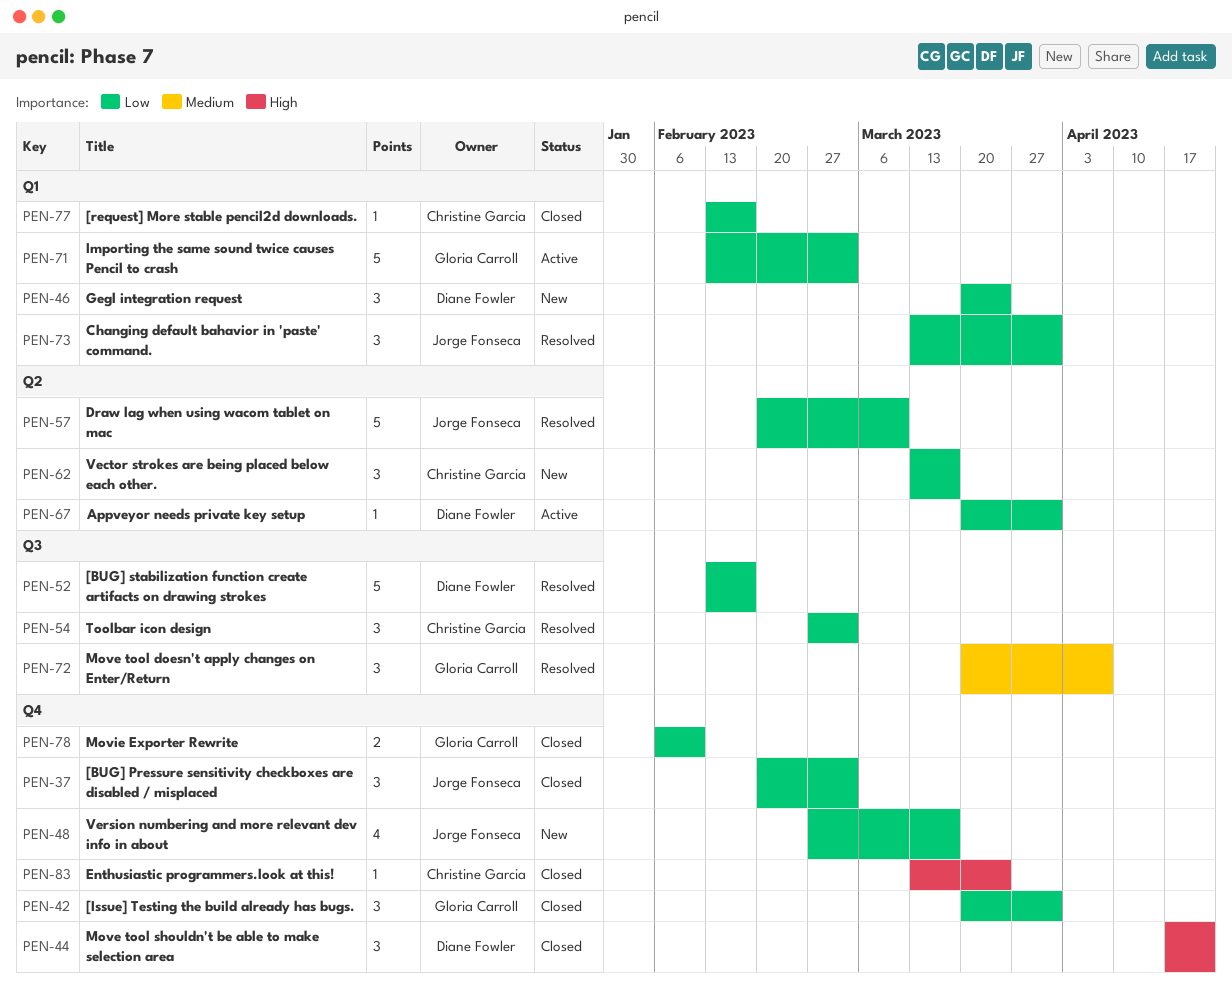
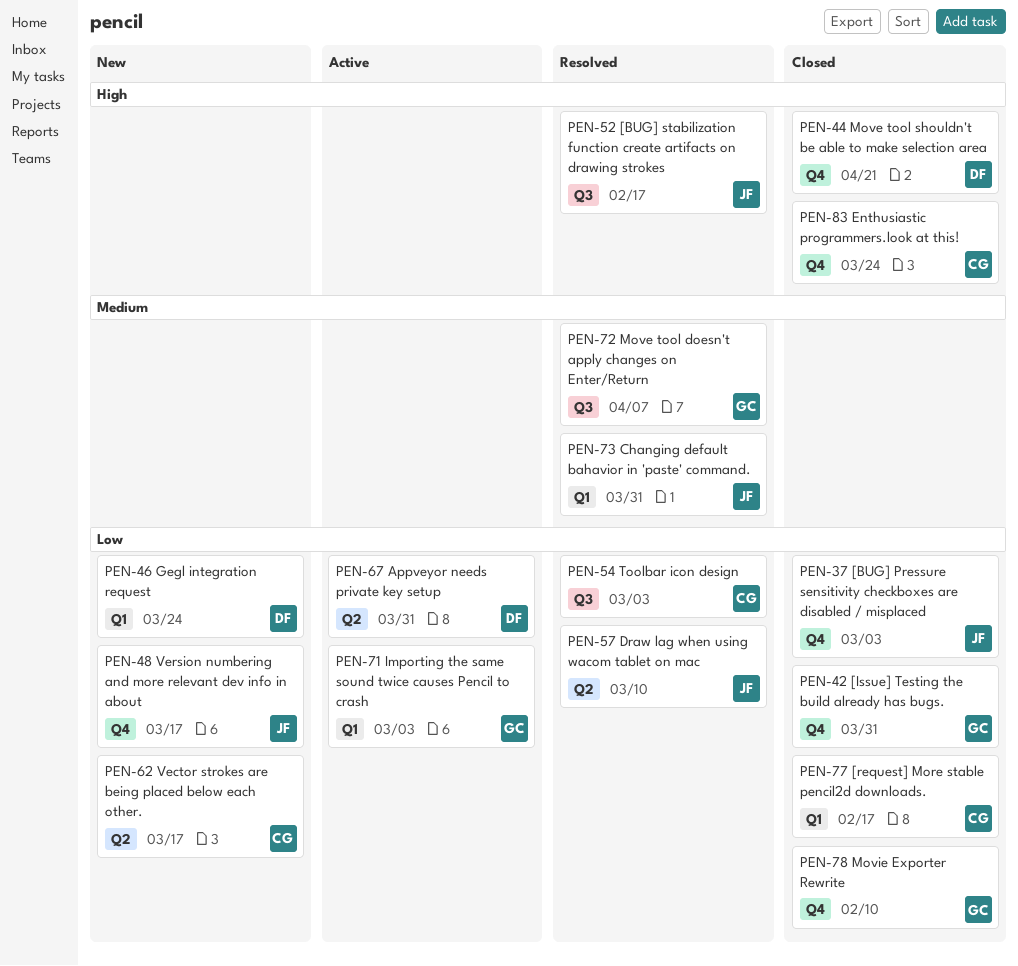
PEN-52, owner: Diane Fowler -> Jorge Fonseca
PEN-52, priority: Low -> High
PEN-73, priority: Low -> Medium

